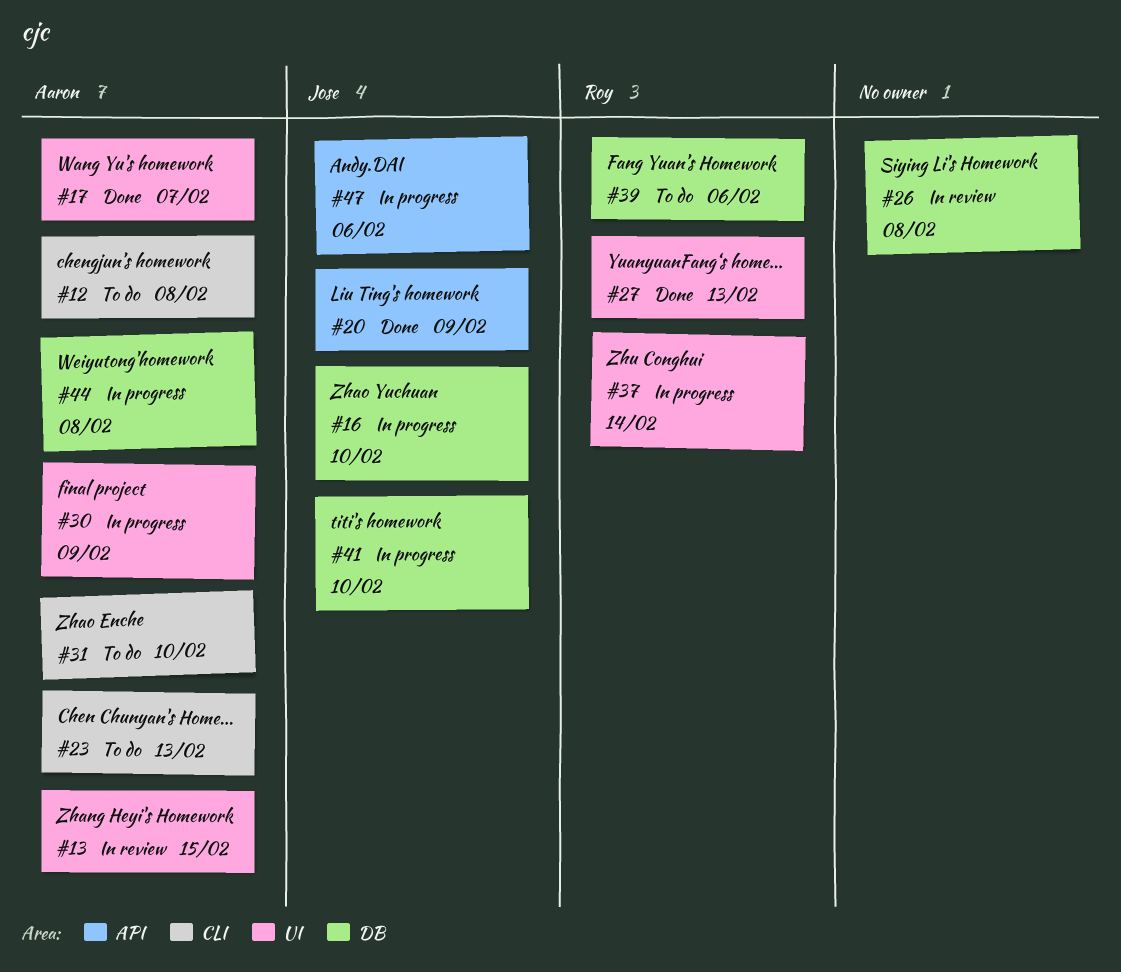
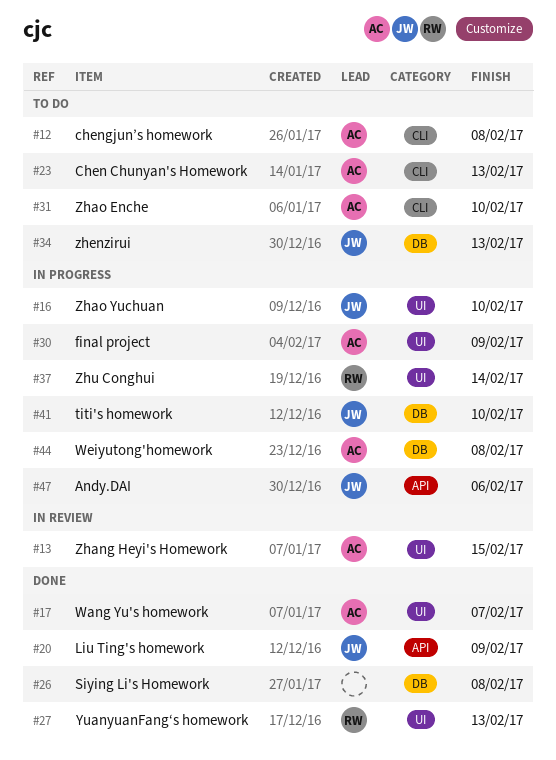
#16, label: DB -> UI
#26, status: In review -> Done
#34: none -> present
#39: present -> none

